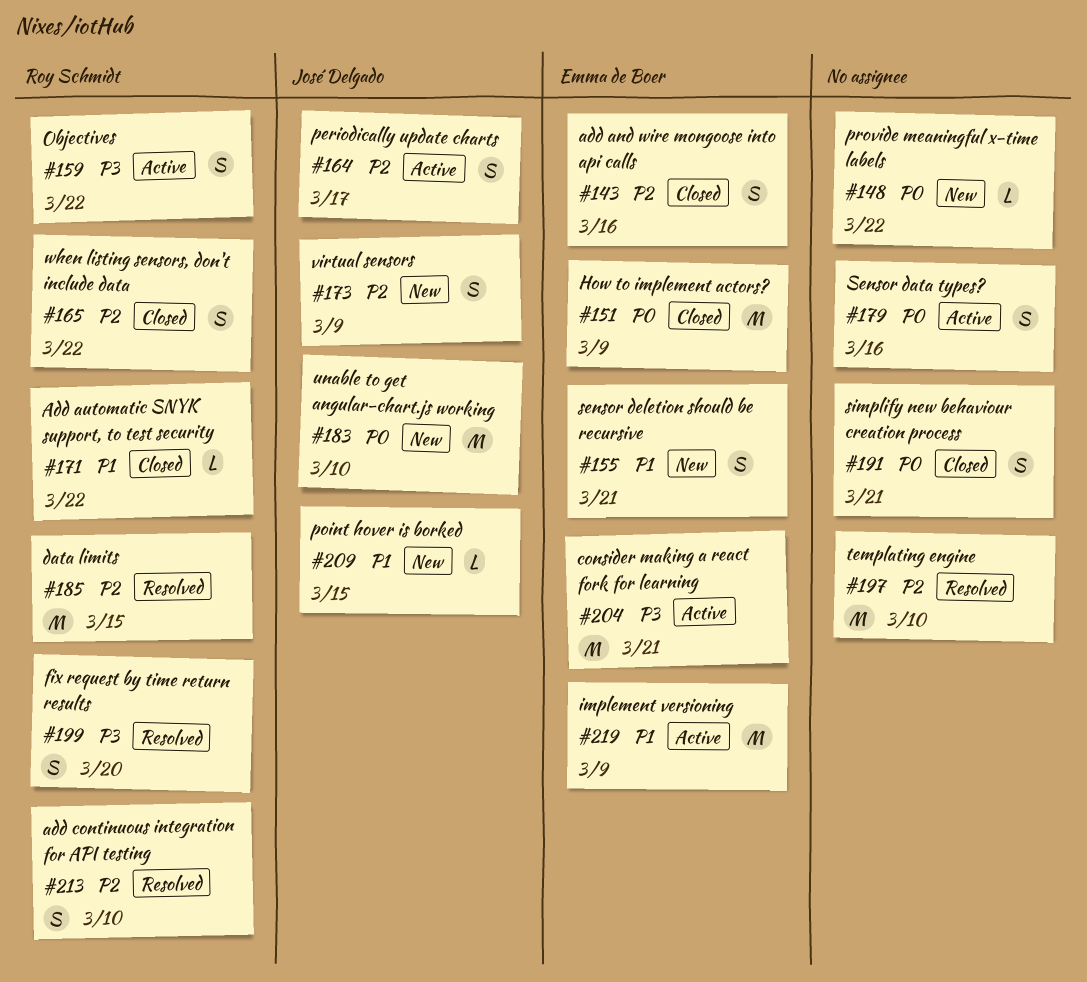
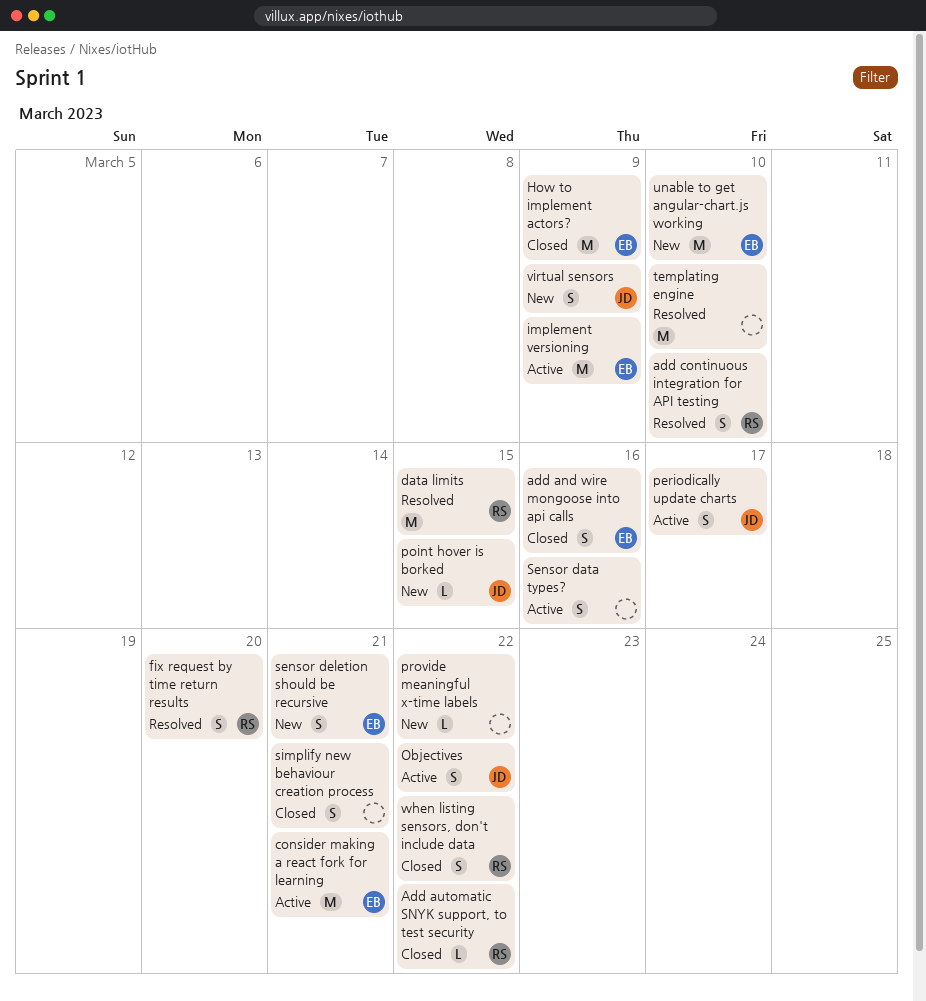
Objectives, owner: Roy Schmidt -> José Delgado
unable to get angular-chart.js working, owner: José Delgado -> Emma de Boer

